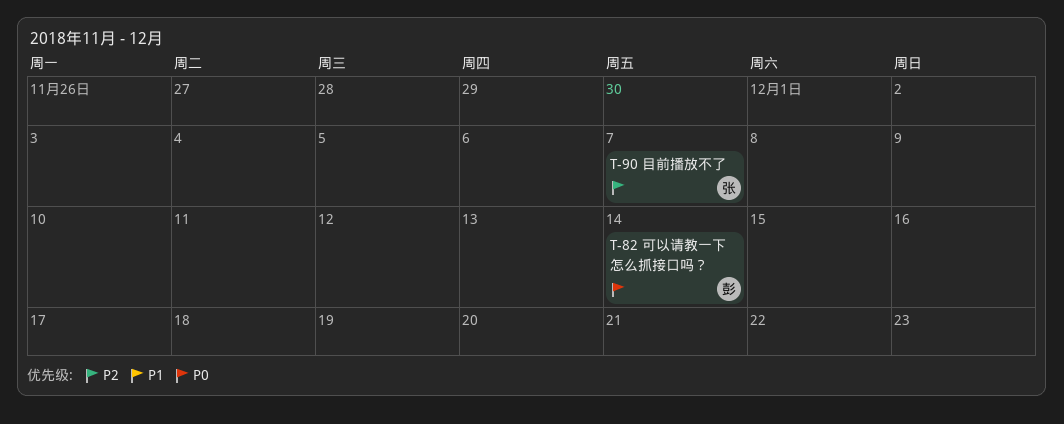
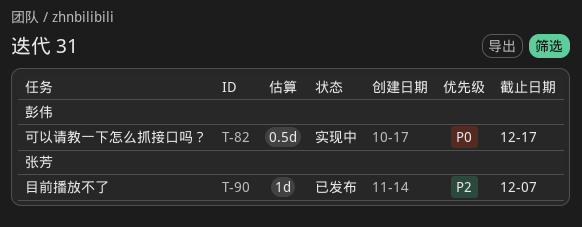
T-82, due: Dec 14 -> Dec 17

